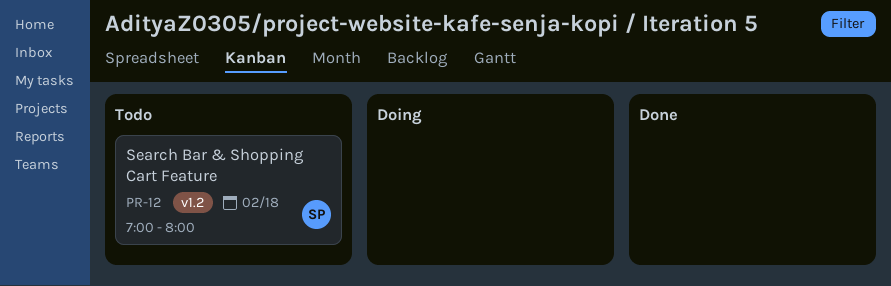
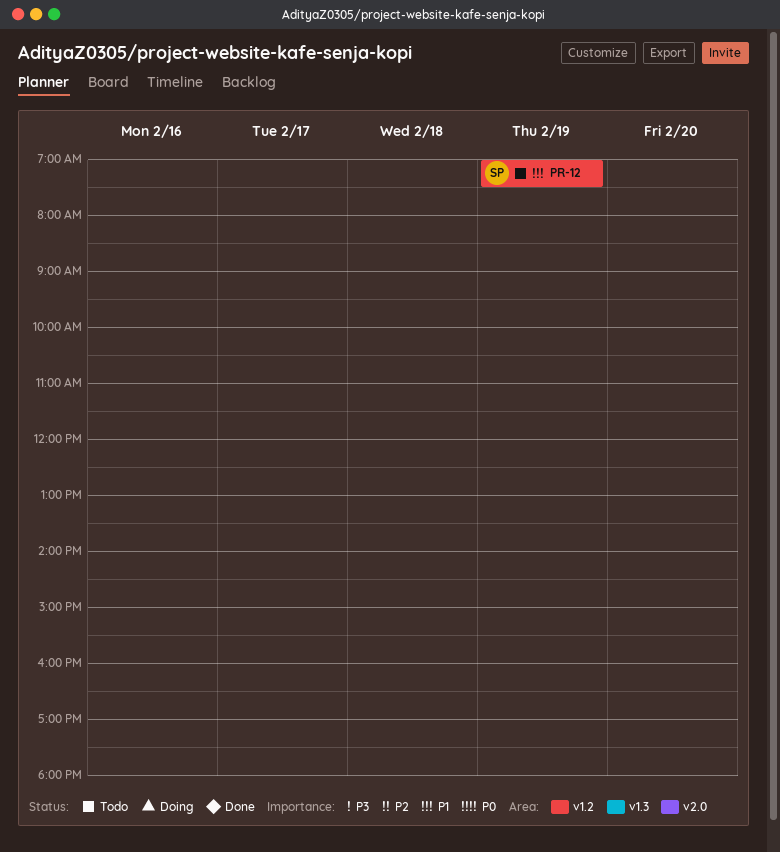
PR-12, day: Feb 18 -> Feb 19
PR-12, ends: 08:00 -> 07:30

